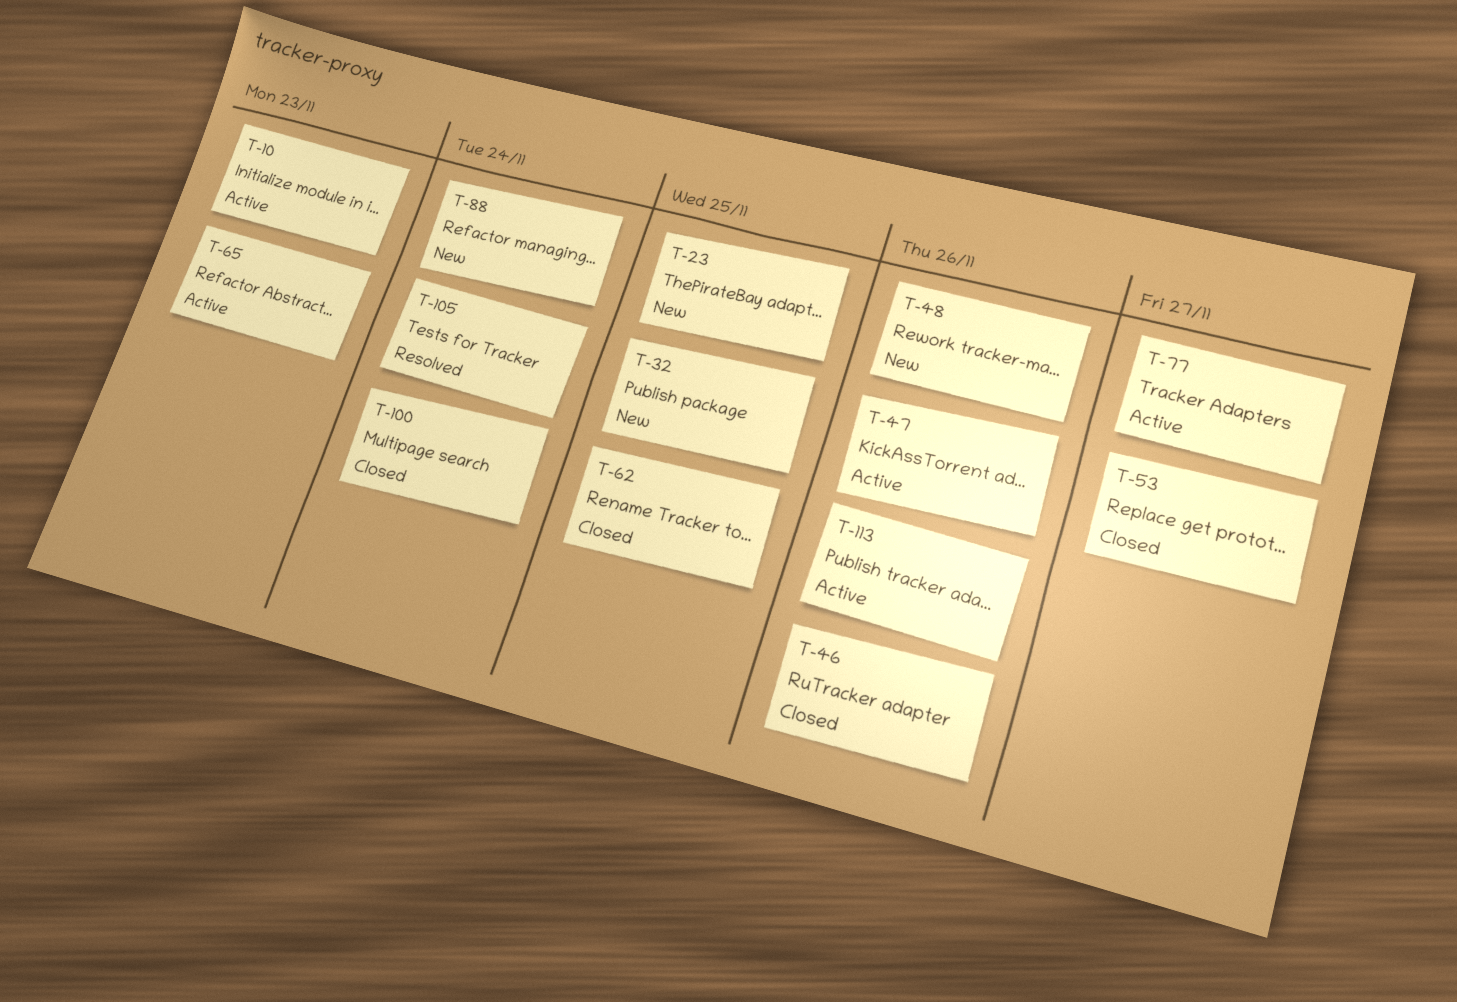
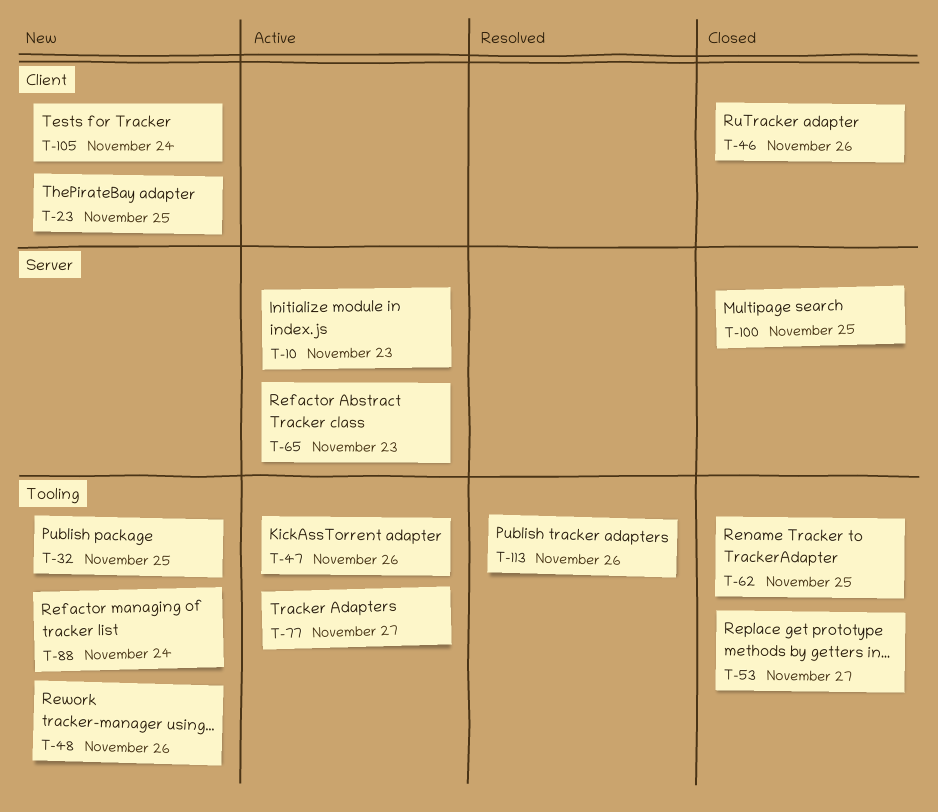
T-100, due: Nov 24 -> Nov 25
T-105, status: Resolved -> New
T-113, status: Active -> Resolved

